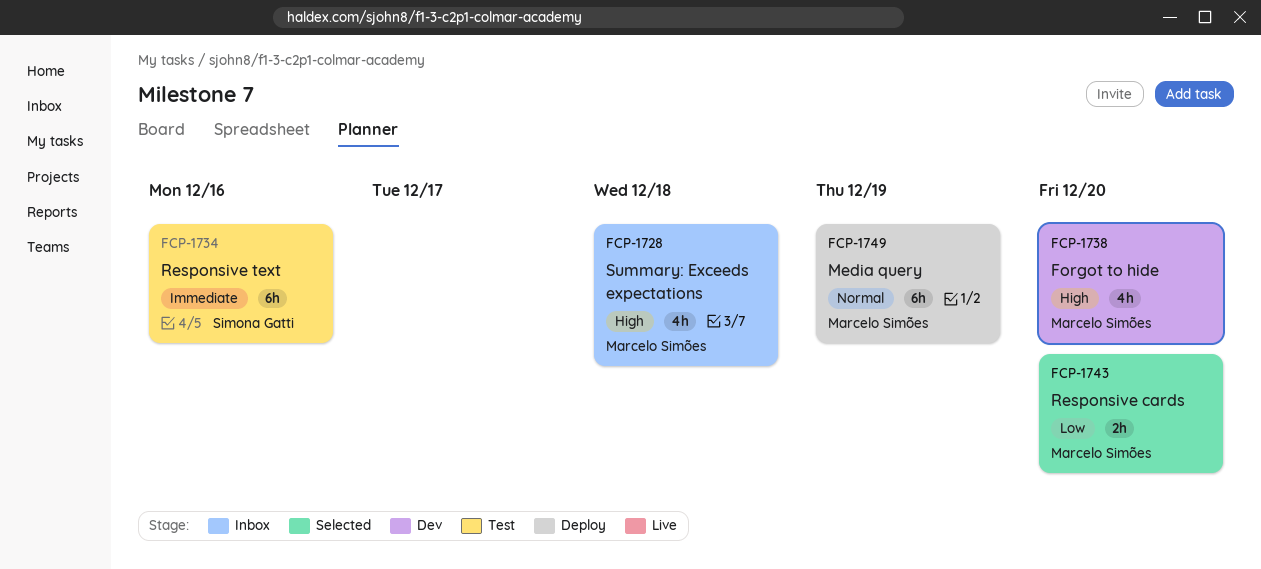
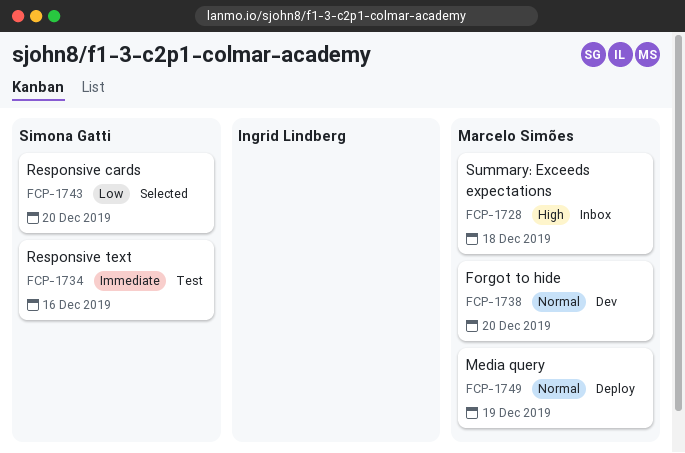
FCP-1738, priority: High -> Normal
FCP-1743, owner: Marcelo Simões -> Simona Gatti

